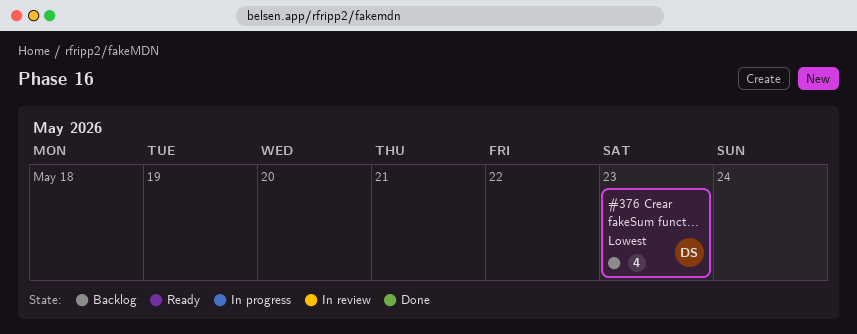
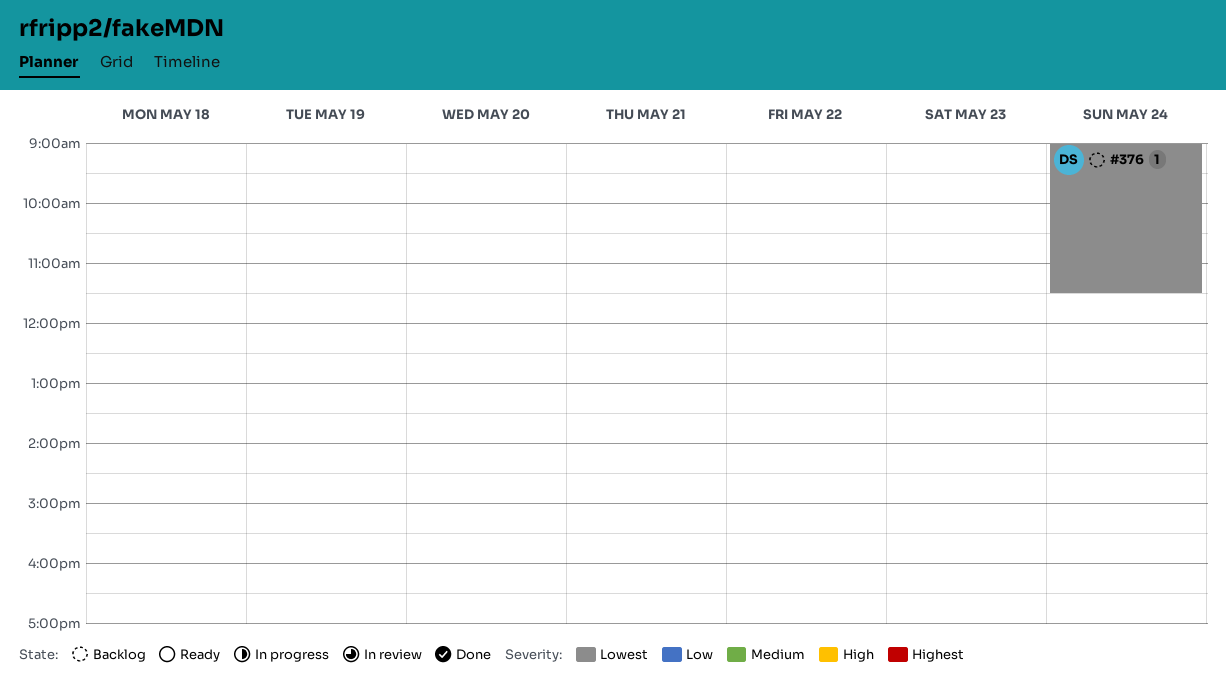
#376, estimate: 4 -> 1
#376, day: May 23 -> May 24

